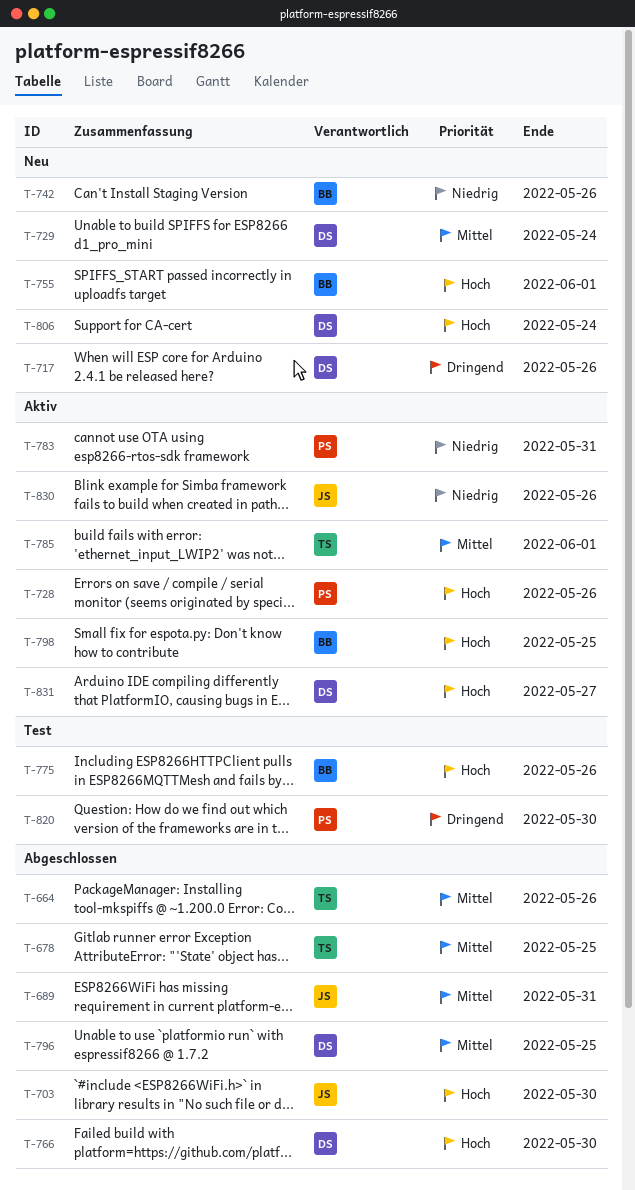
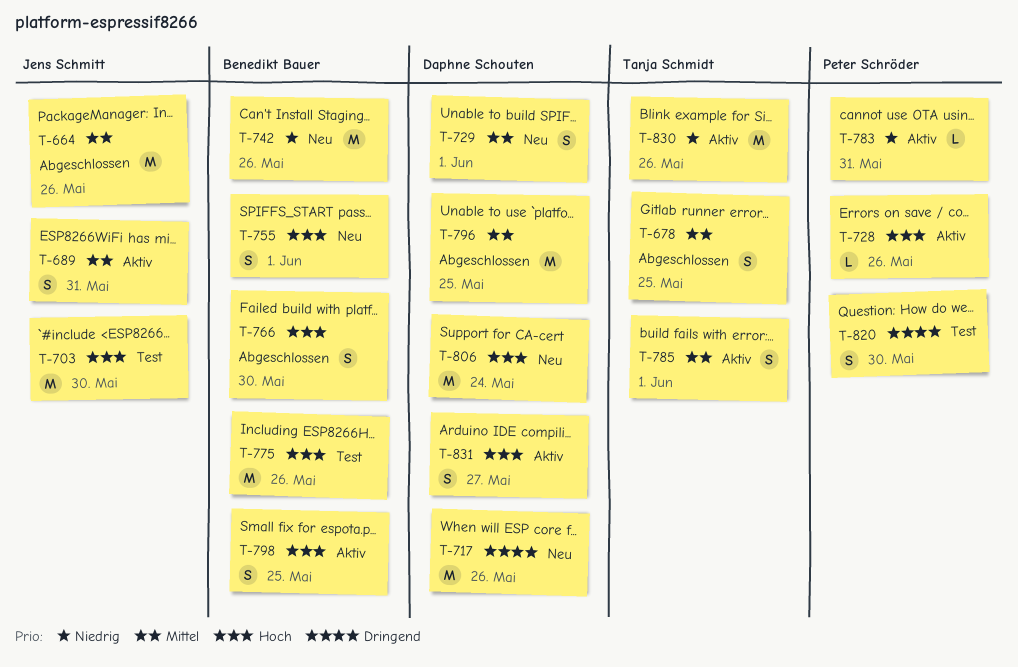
T-664, owner: Tanja Schmidt -> Jens Schmitt
T-689, status: Abgeschlossen -> Aktiv
T-703, status: Abgeschlossen -> Test
T-729, due: May 24 -> Jun 1
T-766, owner: Daphne Schouten -> Benedikt Bauer
T-830, owner: Jens Schmitt -> Tanja Schmidt

